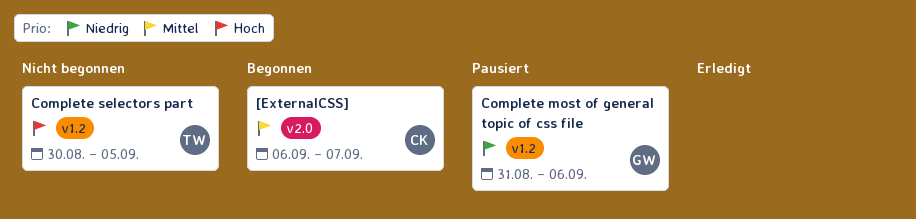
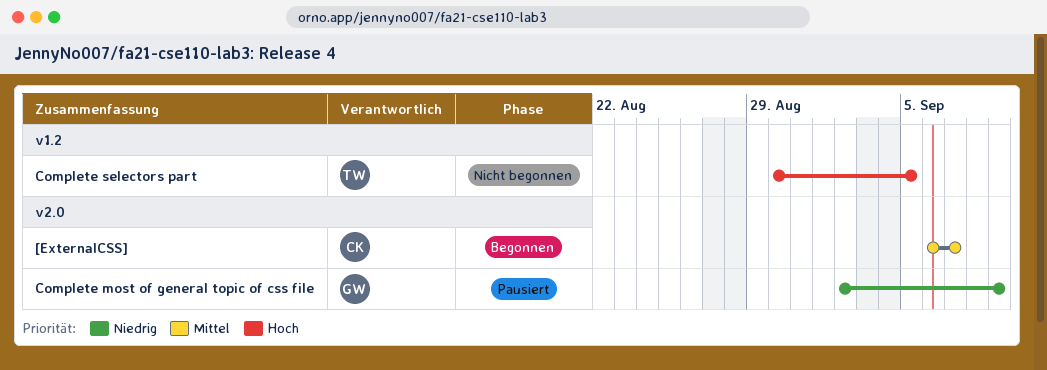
Complete most of general topic of css file, label: v1.2 -> v2.0
Complete most of general topic of css file, start: Aug 31 -> Sep 2
Complete most of general topic of css file, due: Sep 6 -> Sep 9

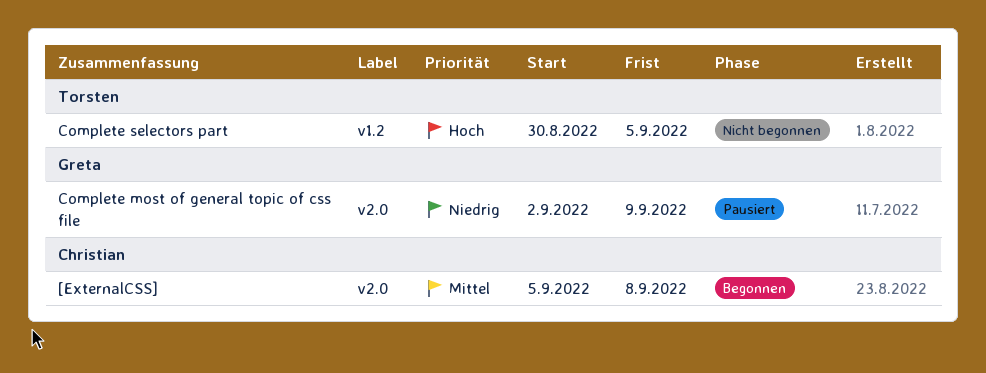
[ExternalCSS], start: Sep 6 -> Sep 5
[ExternalCSS], due: Sep 7 -> Sep 8

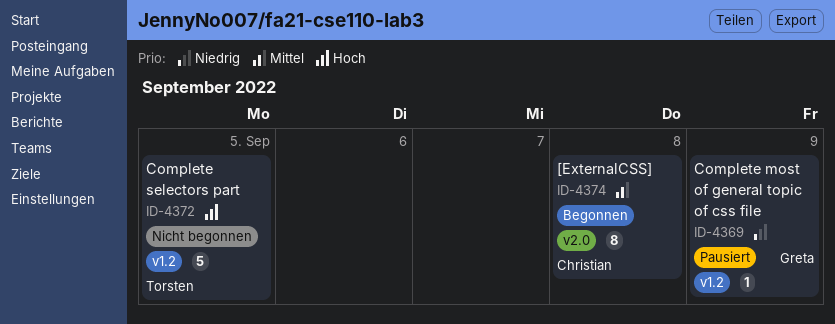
Complete most of general topic of css file, label: v2.0 -> v1.2

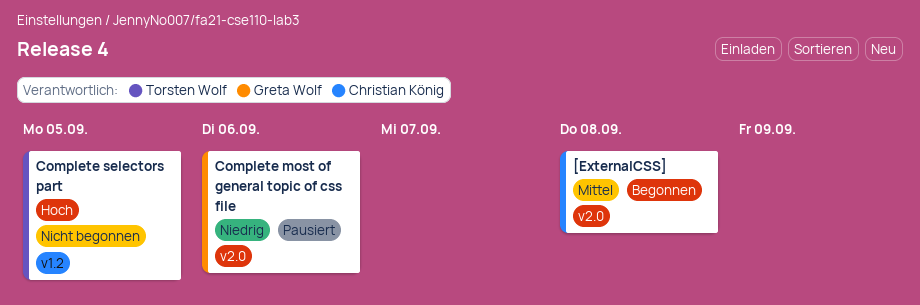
Complete most of general topic of css file, label: v1.2 -> v2.0
Complete most of general topic of css file, due: Sep 9 -> Sep 6

